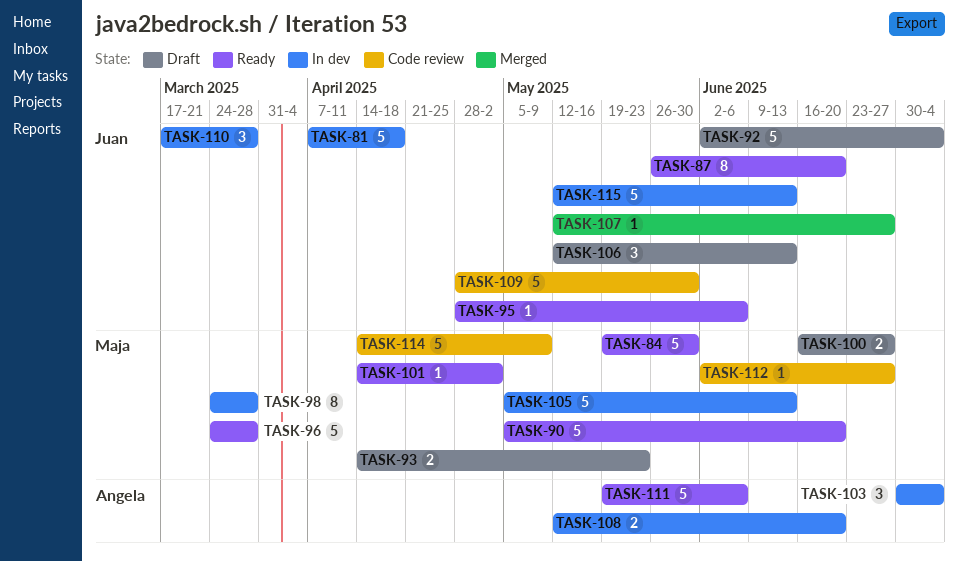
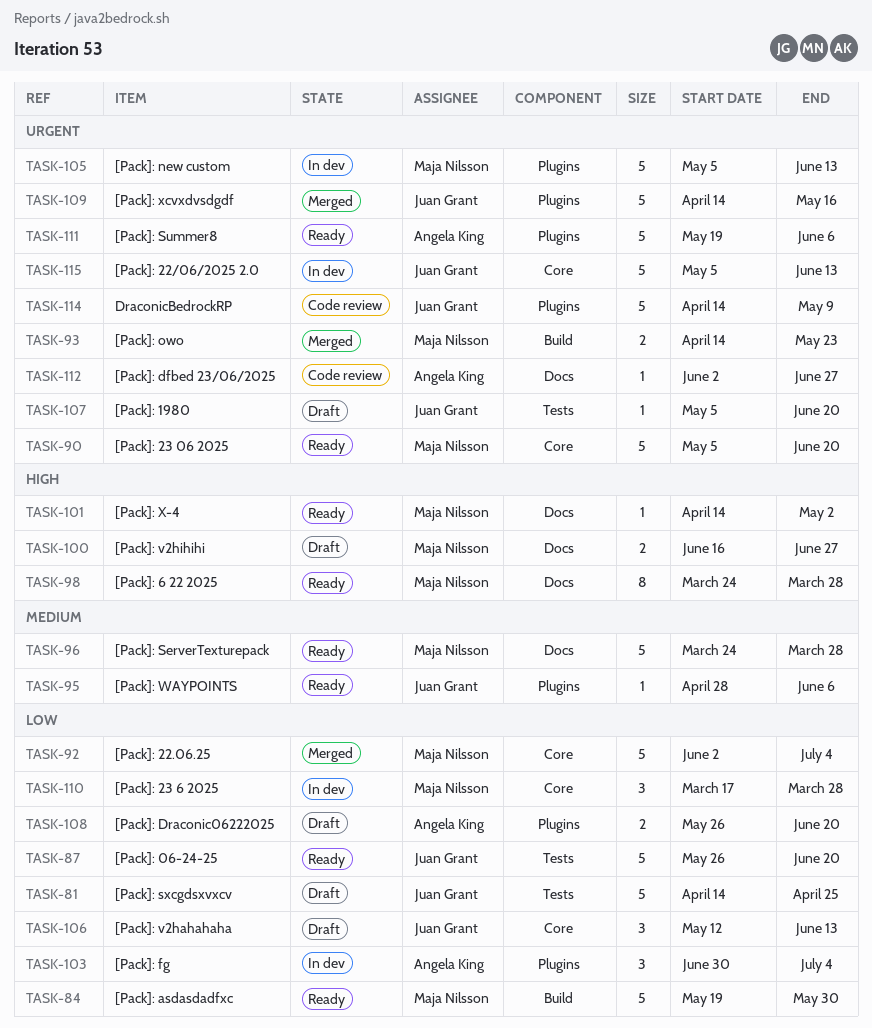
TASK-81, status: In dev -> Draft
TASK-81, start: Apr 7 -> Apr 14
TASK-81, due: Apr 18 -> Apr 25
TASK-87, estimate: 8 -> 5
TASK-92, status: Draft -> Merged
TASK-92, owner: Juan Grant -> Maja Nilsson
TASK-93, status: Draft -> Merged
TASK-98, status: In dev -> Ready
TASK-107, status: Merged -> Draft
TASK-107, start: May 12 -> May 5
TASK-107, due: Jun 27 -> Jun 20
TASK-108, status: In dev -> Draft
TASK-108, start: May 12 -> May 26
TASK-109, status: Code review -> Merged
TASK-109, start: Apr 28 -> Apr 14
TASK-109, due: May 30 -> May 16
TASK-110, owner: Juan Grant -> Maja Nilsson
TASK-112, owner: Maja Nilsson -> Angela King
TASK-114, owner: Maja Nilsson -> Juan Grant
TASK-115, start: May 12 -> May 5

